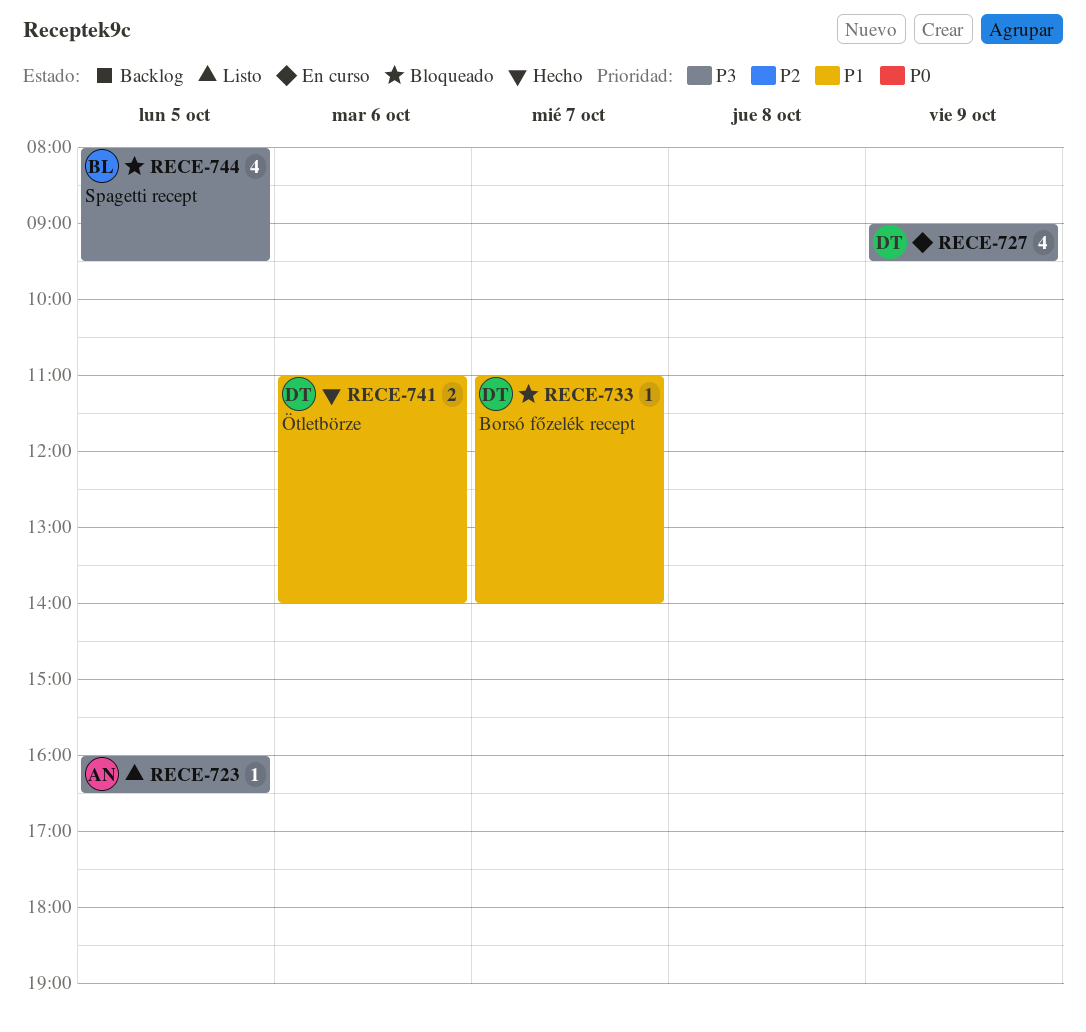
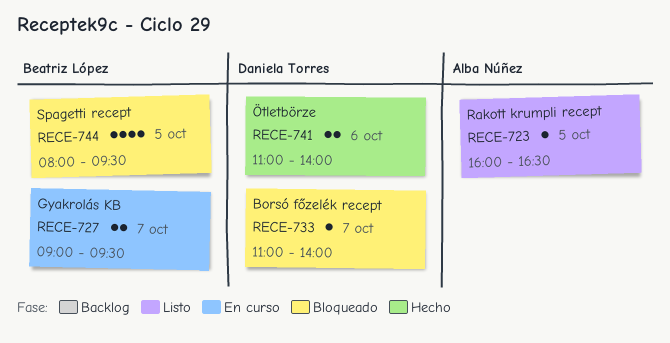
RECE-727, owner: Daniela Torres -> Beatriz López
RECE-727, estimate: 4 -> 2
RECE-727, day: Oct 9 -> Oct 7

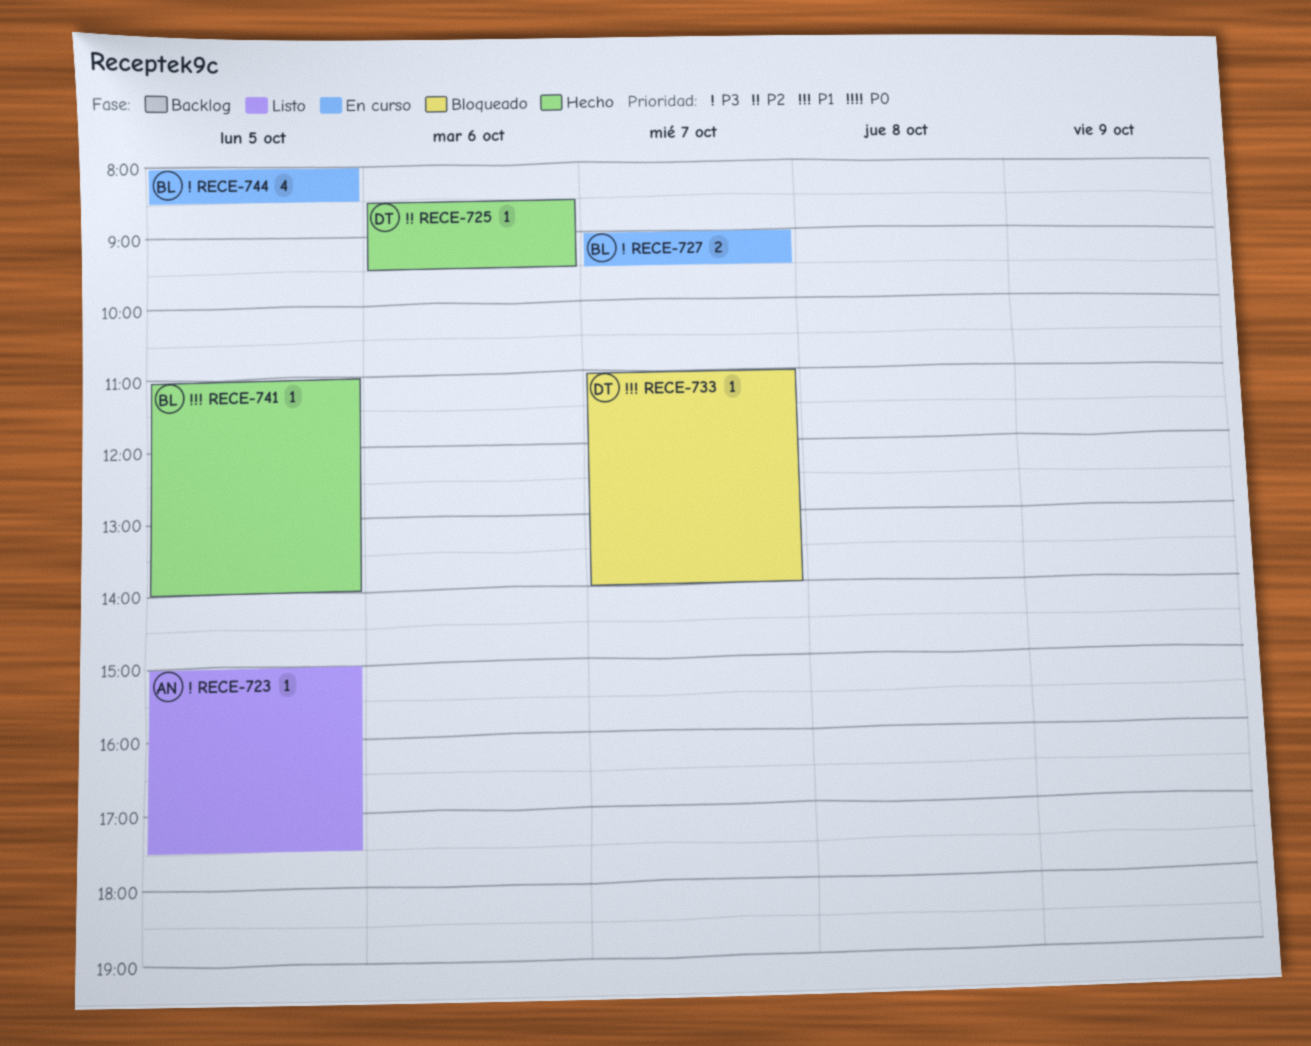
RECE-723, begins: 16:00 -> 15:00
RECE-723, ends: 16:30 -> 17:30
RECE-725: none -> present
RECE-741, owner: Daniela Torres -> Beatriz López
RECE-741, estimate: 2 -> 1
RECE-741, day: Oct 6 -> Oct 5
RECE-744, status: Bloqueado -> En curso
RECE-744, ends: 09:30 -> 08:30

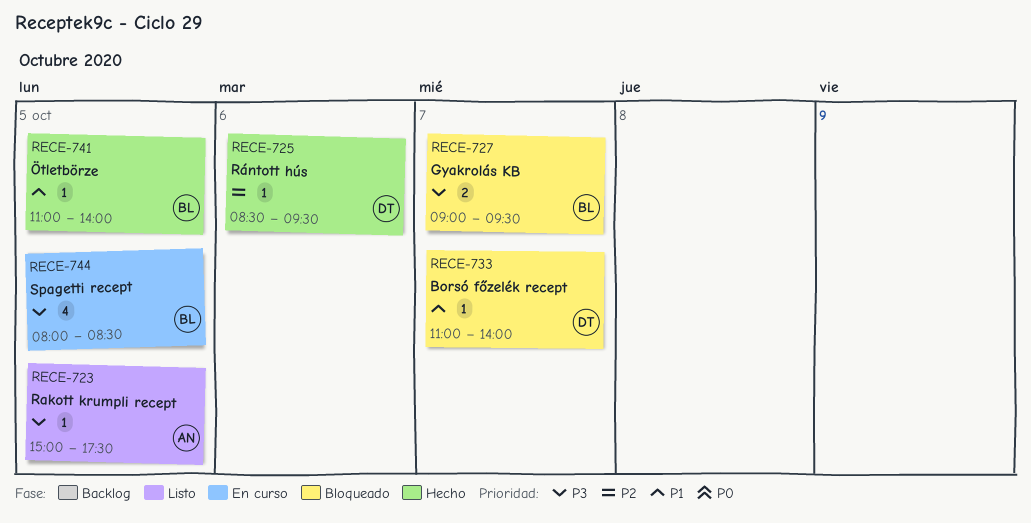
RECE-727, status: En curso -> Bloqueado

